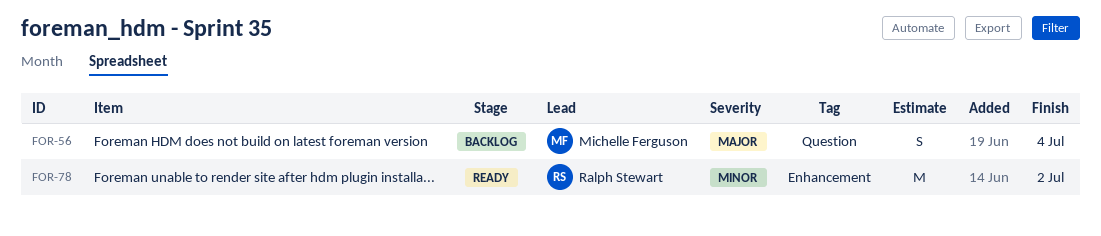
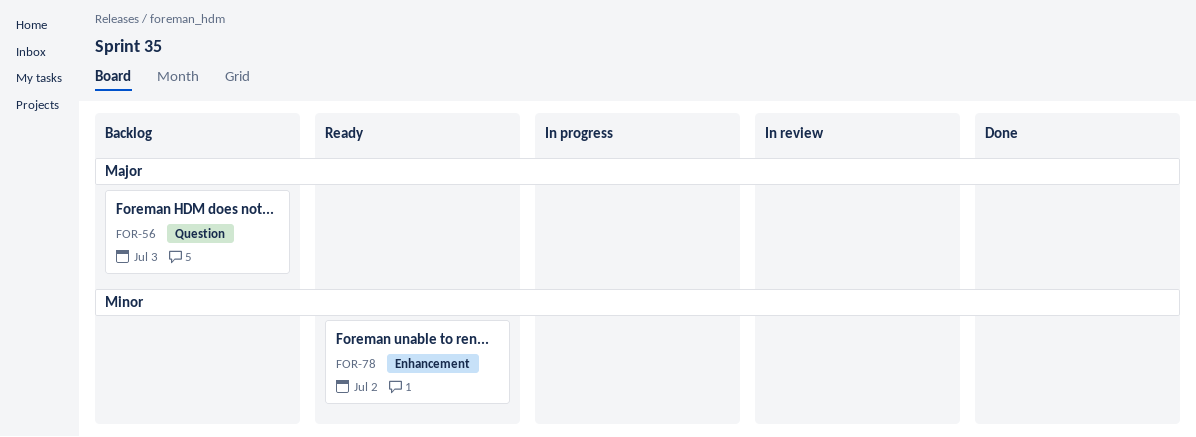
FOR-56, due: Jul 4 -> Jul 3

